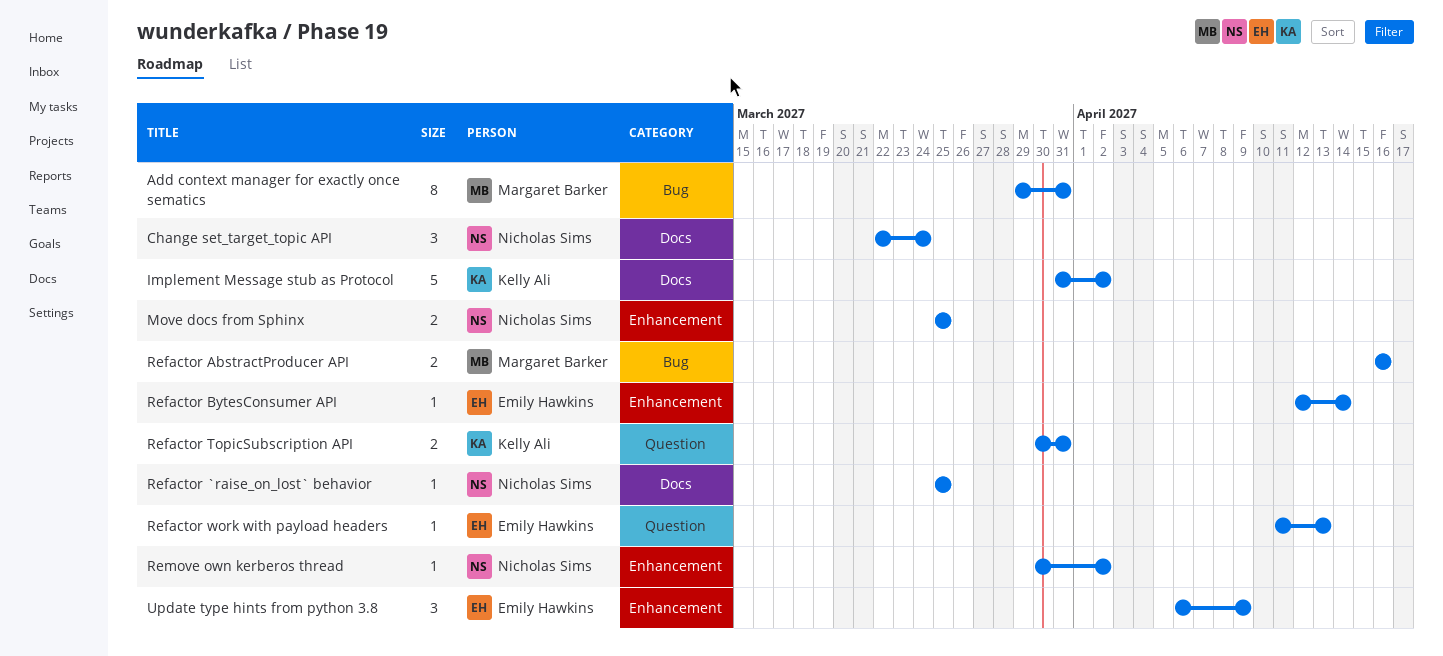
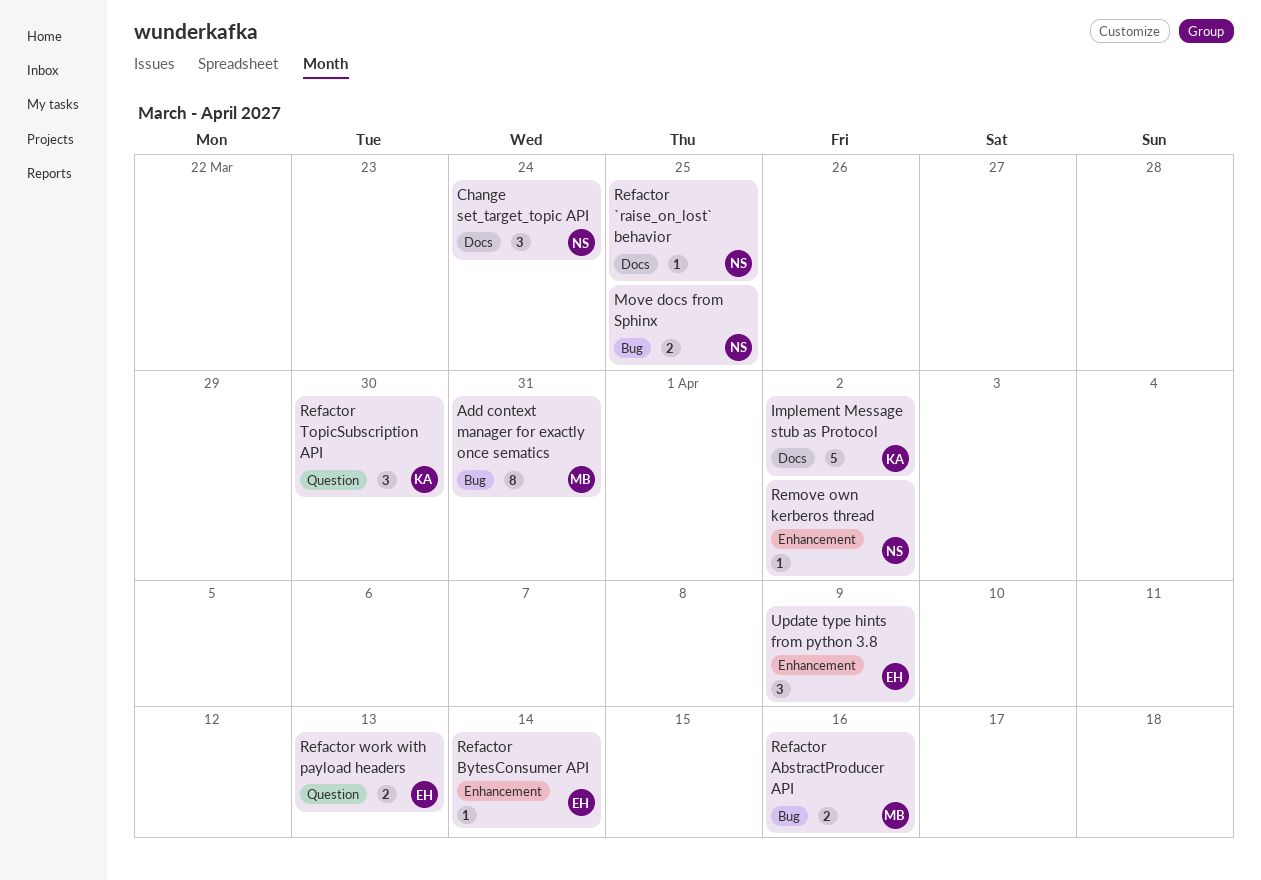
Move docs from Sphinx, label: Enhancement -> Bug
Refactor TopicSubscription API, estimate: 2 -> 3
Refactor TopicSubscription API, due: Mar 31 -> Mar 30
Refactor work with payload headers, estimate: 1 -> 2

